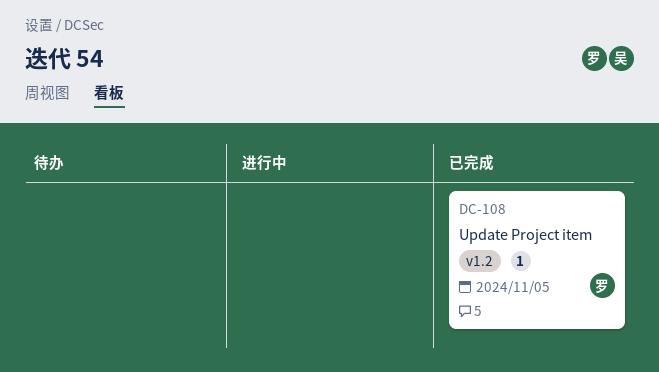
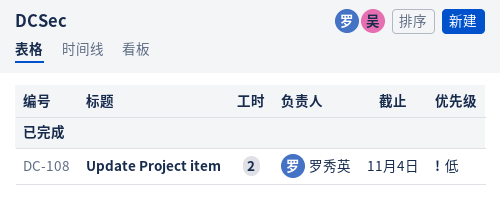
DC-108, estimate: 1 -> 2
DC-108, due: Nov 5 -> Nov 4

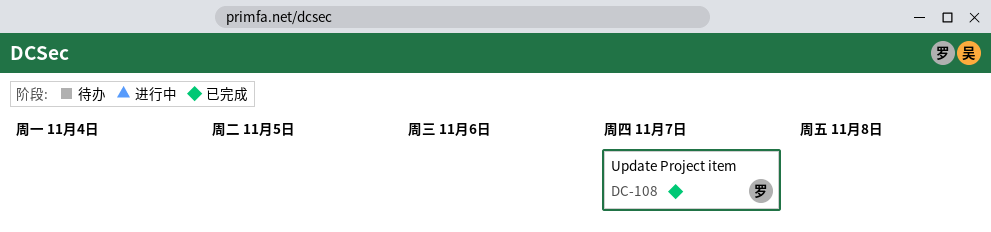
DC-108, due: Nov 4 -> Nov 7

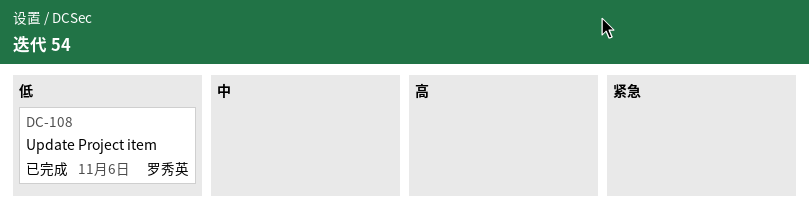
DC-108, due: Nov 7 -> Nov 6

